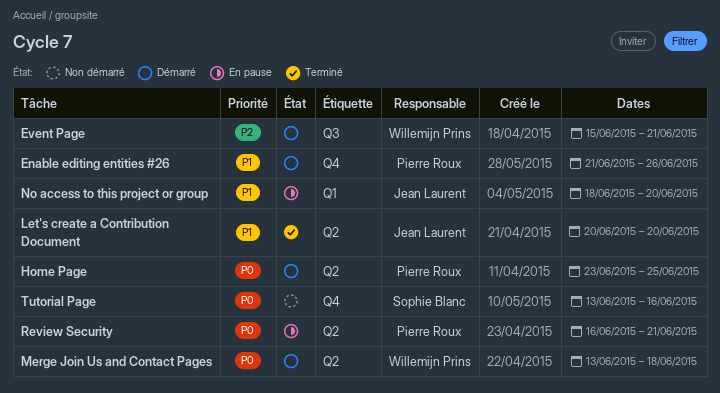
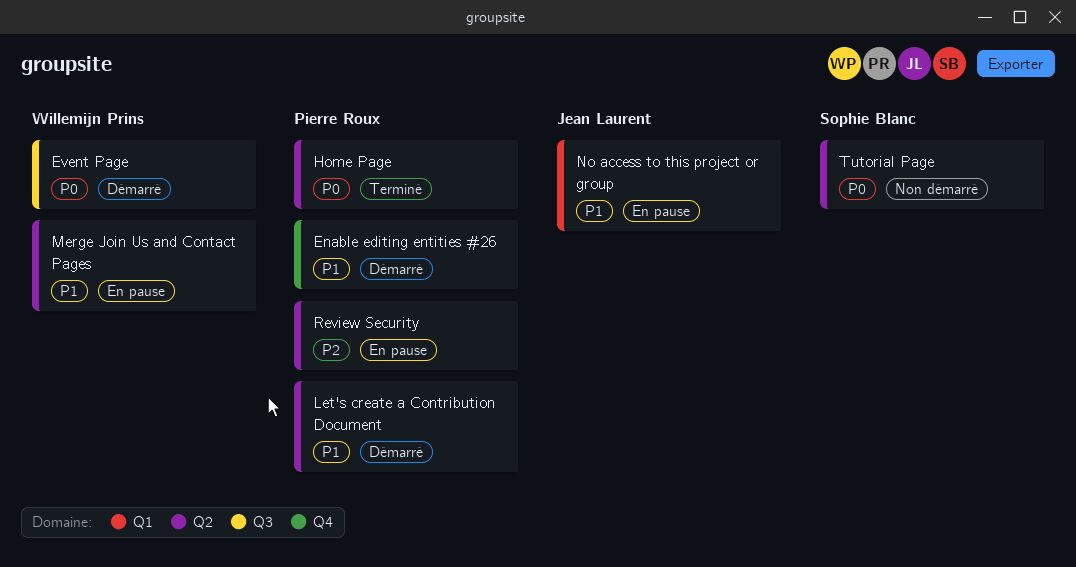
Event Page, priority: P2 -> P0
Home Page, status: Démarré -> Terminé
Let's create a Contribution Document, status: Terminé -> Démarré
Let's create a Contribution Document, owner: Jean Laurent -> Pierre Roux
Merge Join Us and Contact Pages, status: Démarré -> En pause
Merge Join Us and Contact Pages, priority: P0 -> P1
Review Security, priority: P0 -> P2
Tutorial Page, label: Q4 -> Q2

